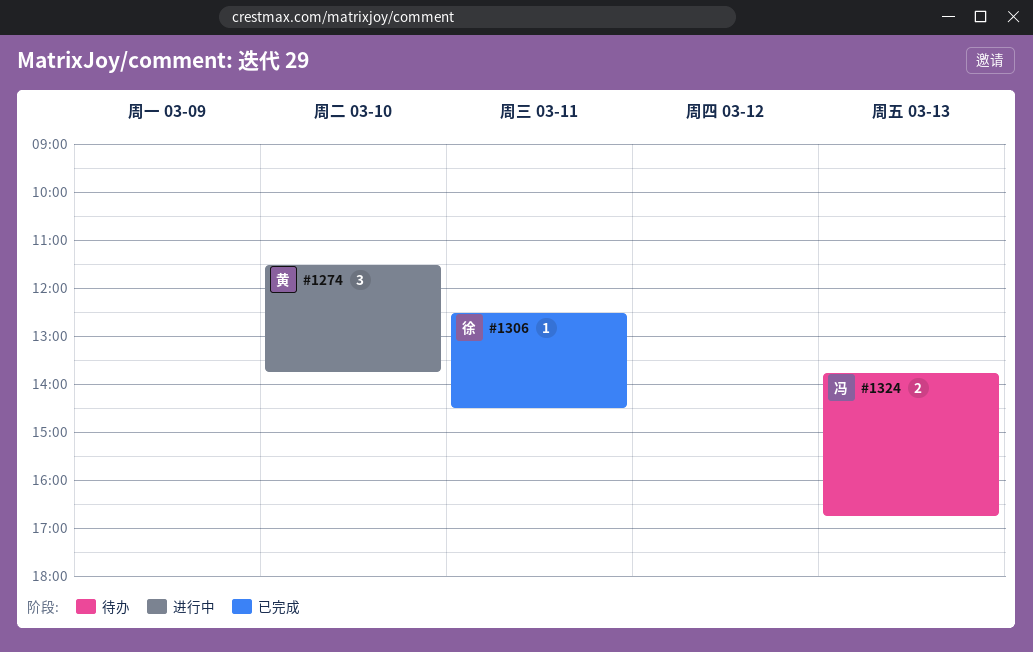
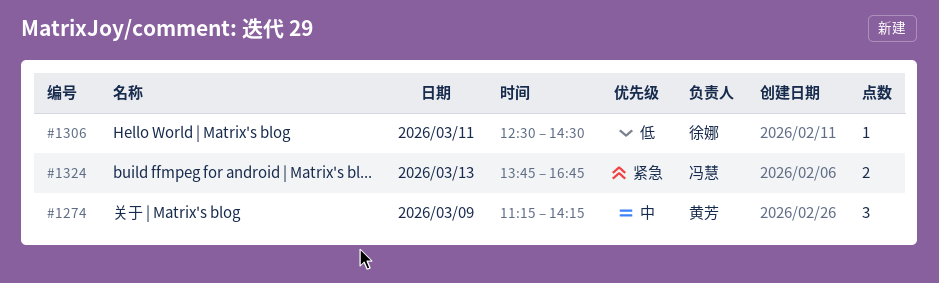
#1274, day: Mar 10 -> Mar 9
#1274, begins: 11:30 -> 11:15
#1274, ends: 13:45 -> 14:15

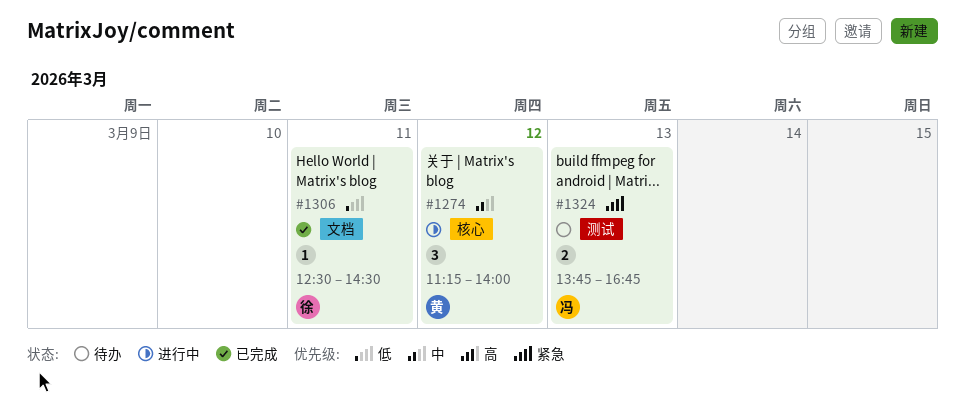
#1274, day: Mar 9 -> Mar 12
#1274, ends: 14:15 -> 14:00

